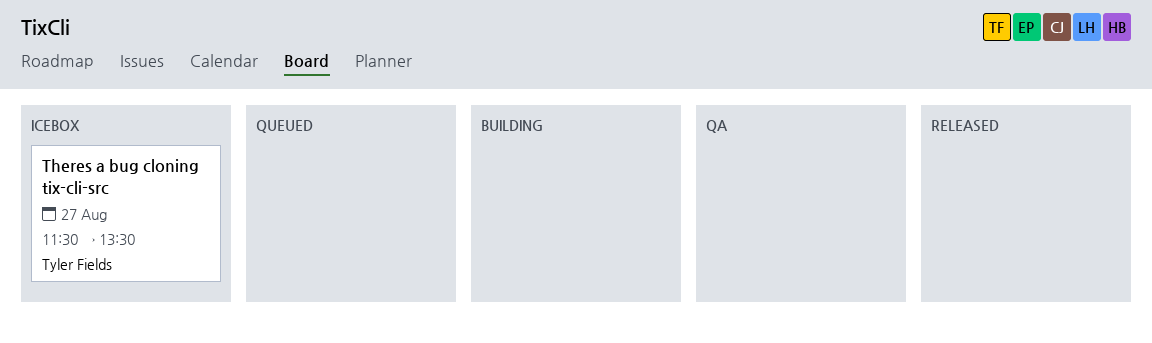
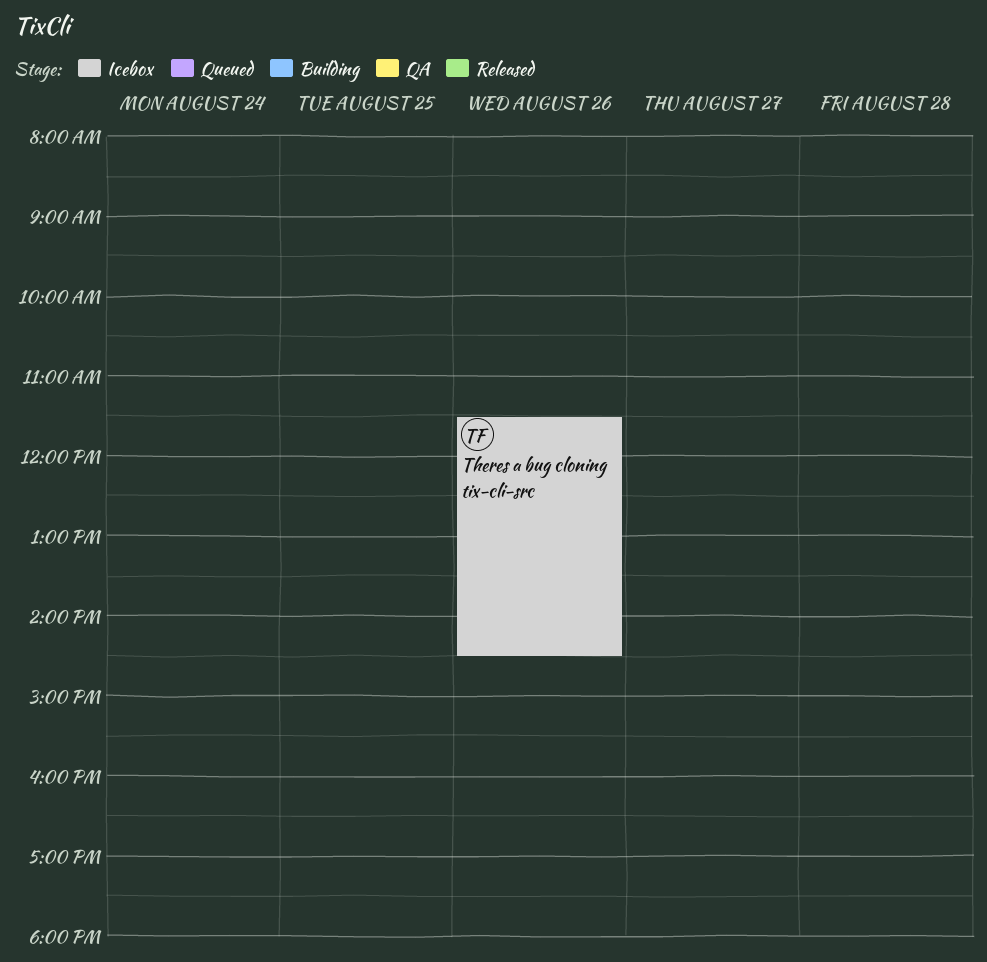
Theres a bug cloning tix-cli-src, day: Aug 27 -> Aug 26
Theres a bug cloning tix-cli-src, ends: 13:30 -> 14:30

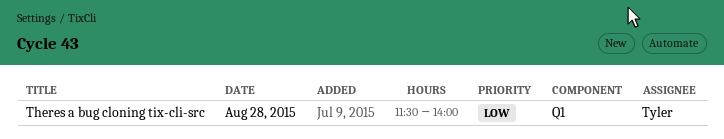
Theres a bug cloning tix-cli-src, day: Aug 26 -> Aug 28
Theres a bug cloning tix-cli-src, ends: 14:30 -> 14:00

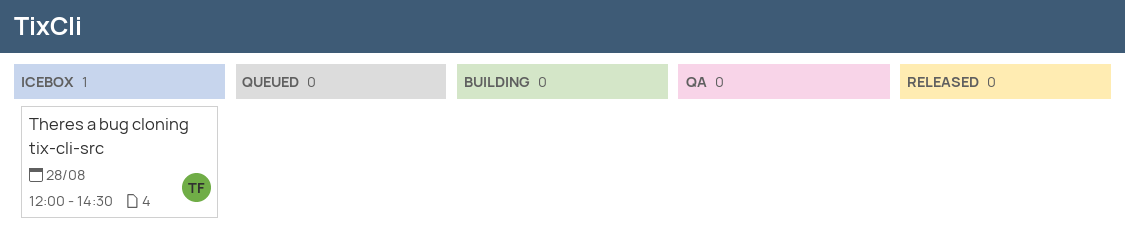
Theres a bug cloning tix-cli-src, begins: 11:30 -> 12:00
Theres a bug cloning tix-cli-src, ends: 14:00 -> 14:30

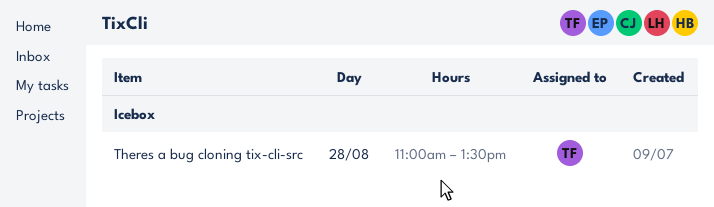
Theres a bug cloning tix-cli-src, begins: 12:00 -> 11:00
Theres a bug cloning tix-cli-src, ends: 14:30 -> 13:30

